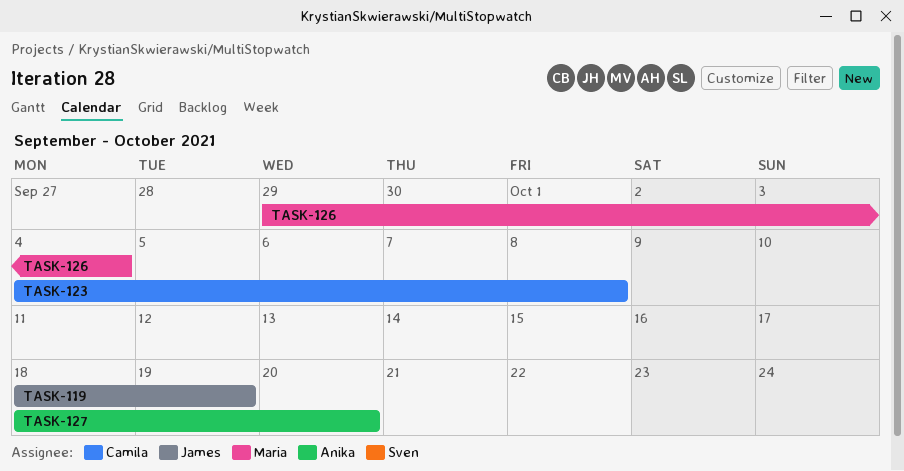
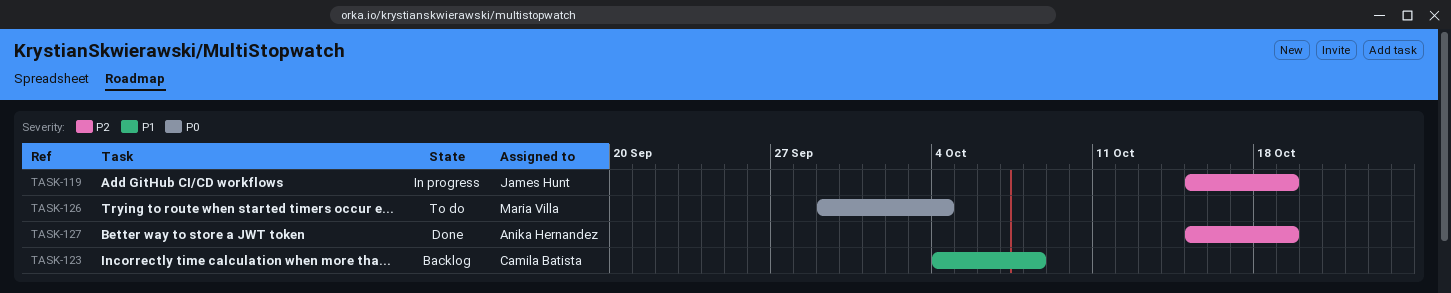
TASK-119, start: Oct 18 -> Oct 15
TASK-127, start: Oct 18 -> Oct 15
TASK-127, due: Oct 20 -> Oct 19

